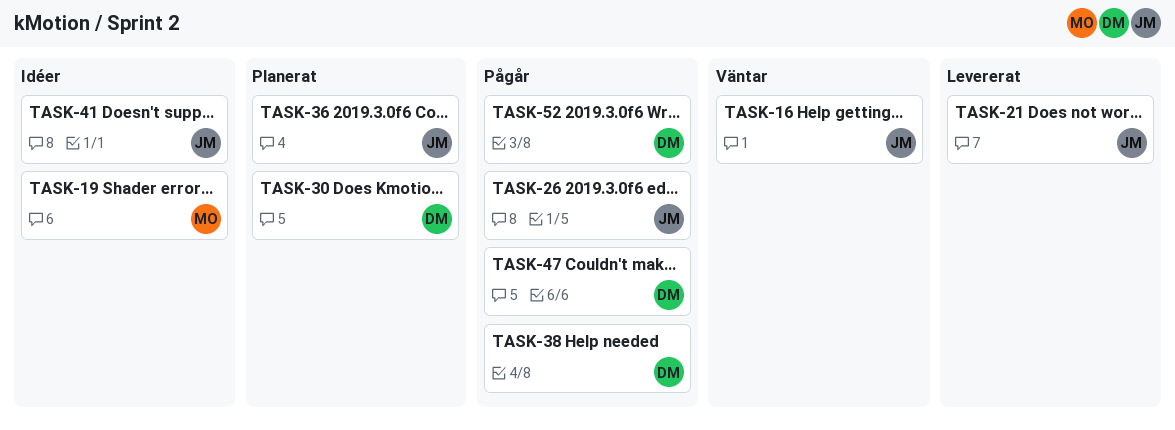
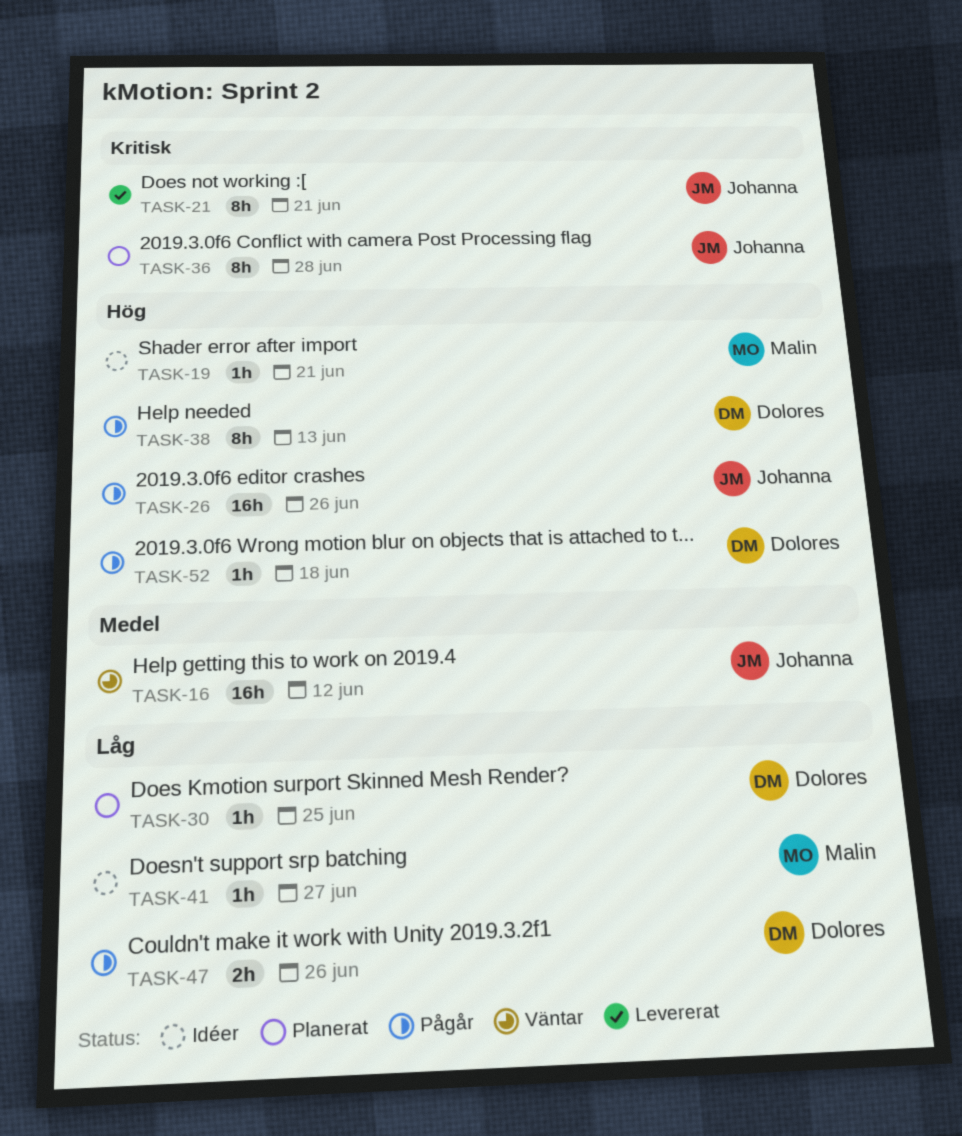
TASK-41, owner: Johanna -> Malin

